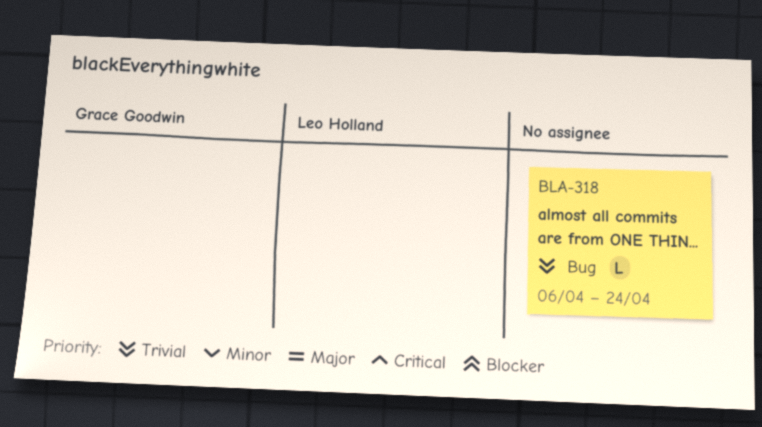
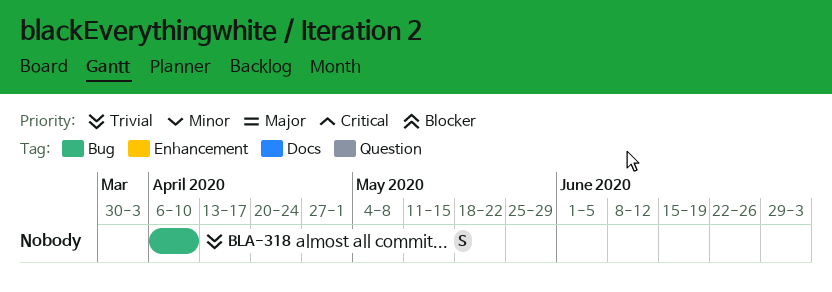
BLA-318, estimate: L -> S
BLA-318, due: Apr 24 -> Apr 10

